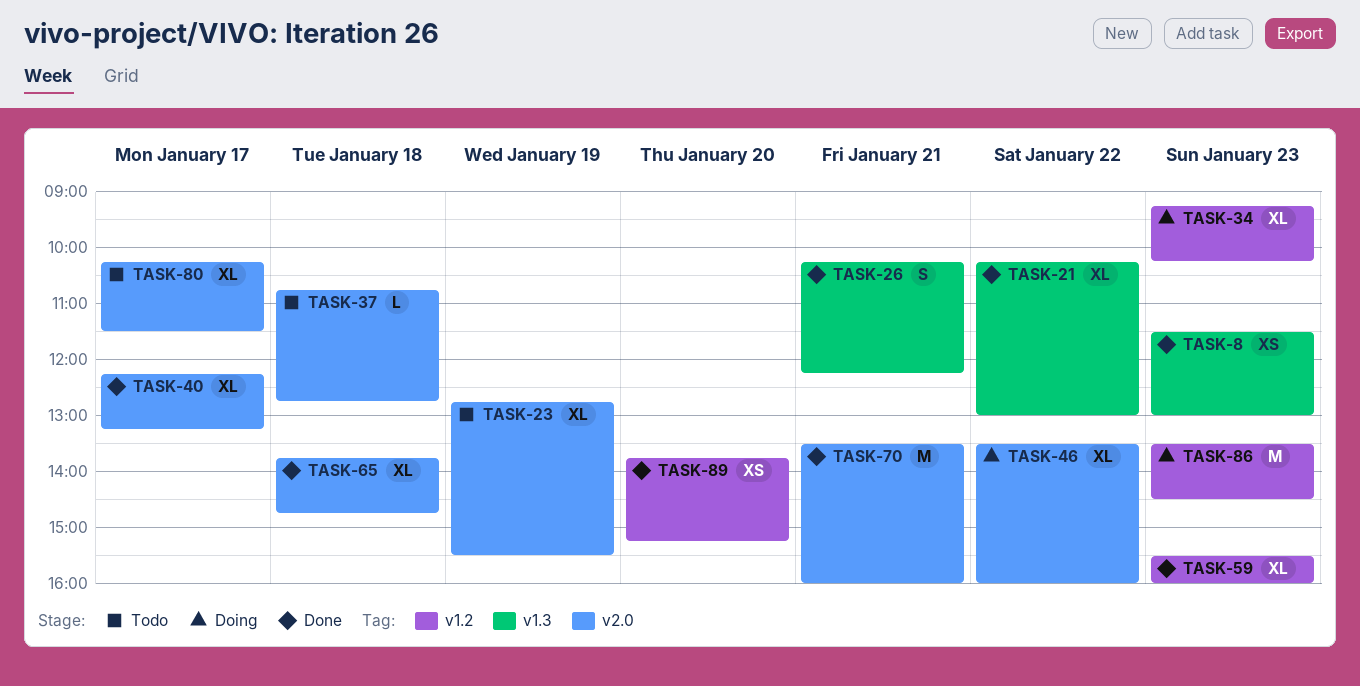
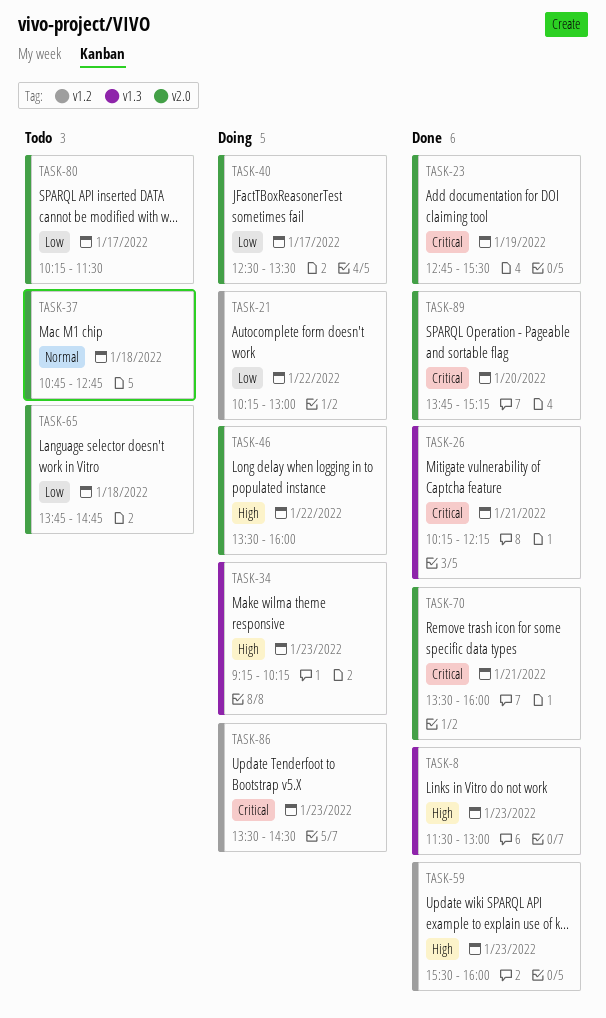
TASK-21, status: Done -> Doing
TASK-21, label: v1.3 -> v1.2
TASK-23, status: Todo -> Done
TASK-34, label: v1.2 -> v1.3
TASK-40, status: Done -> Doing
TASK-40, begins: 12:15 -> 12:30
TASK-40, ends: 13:15 -> 13:30
TASK-65, status: Done -> Todo
TASK-89, label: v1.2 -> v2.0

